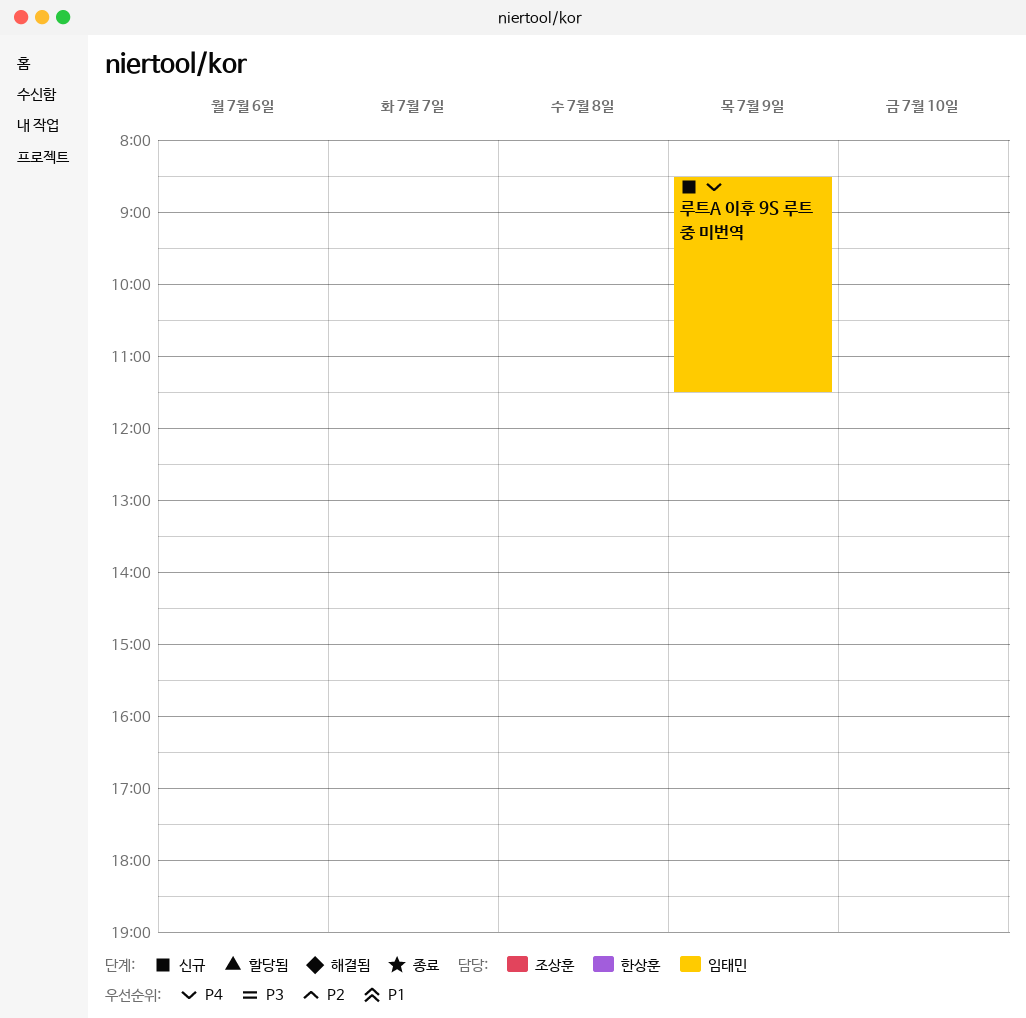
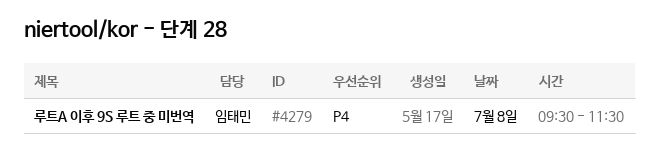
루트A 이후 9S 루트 중 미번역, day: Jul 9 -> Jul 8
루트A 이후 9S 루트 중 미번역, begins: 08:30 -> 09:30

